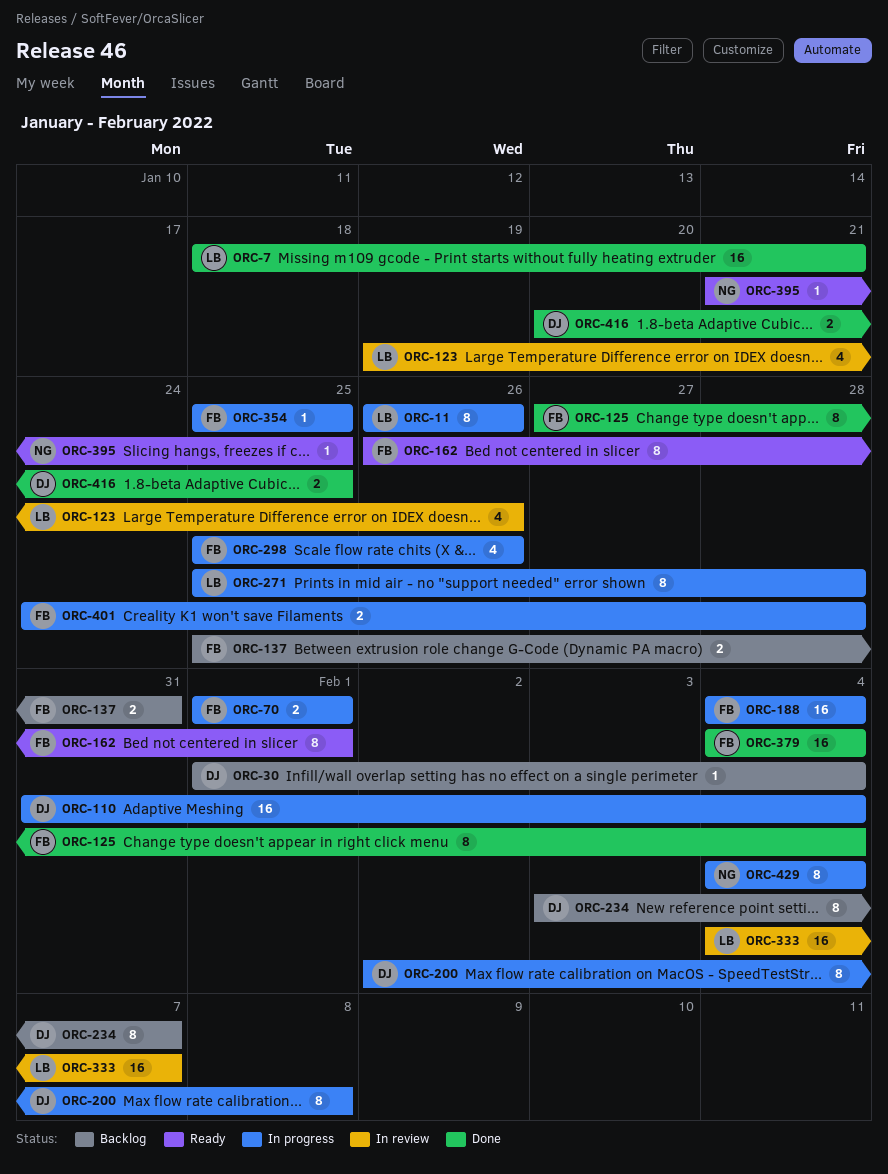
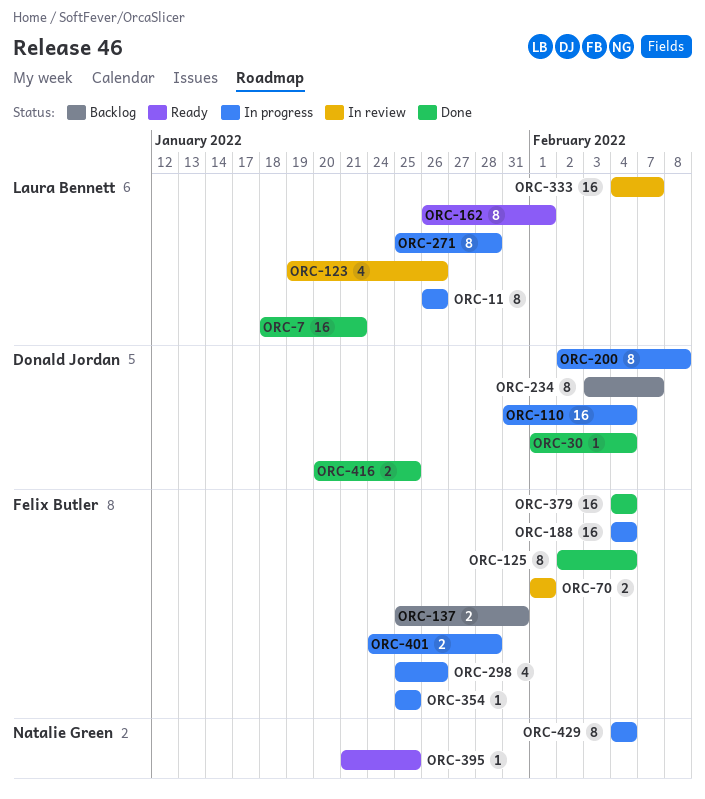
ORC-30, status: Backlog -> Done
ORC-70, status: In progress -> In review
ORC-125, start: Jan 27 -> Feb 2
ORC-162, owner: Felix Butler -> Laura Bennett

